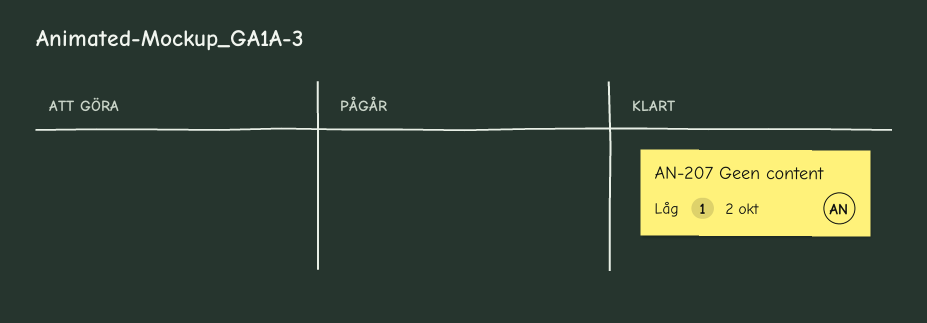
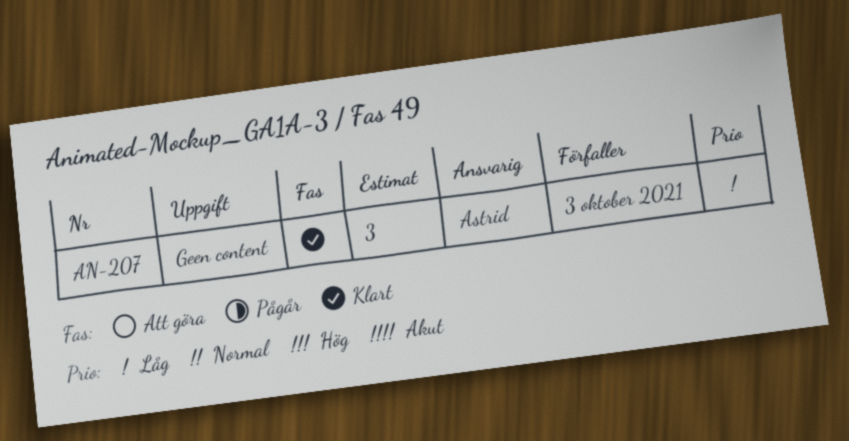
AN-207, estimate: 1 -> 3
AN-207, due: Oct 2 -> Oct 3

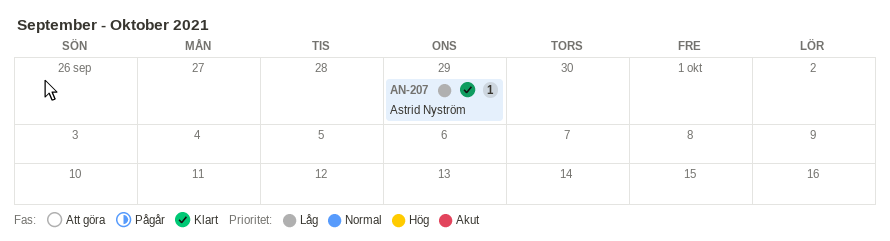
AN-207, estimate: 3 -> 1
AN-207, due: Oct 3 -> Sep 29

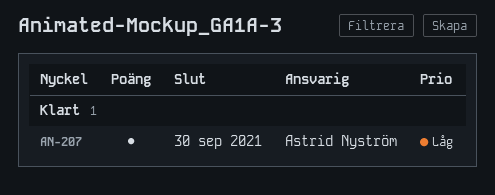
AN-207, due: Sep 29 -> Sep 30

